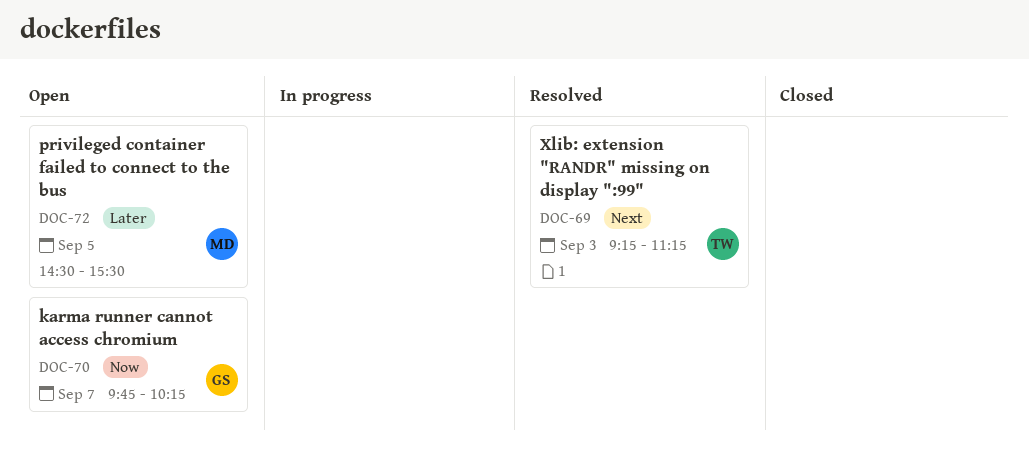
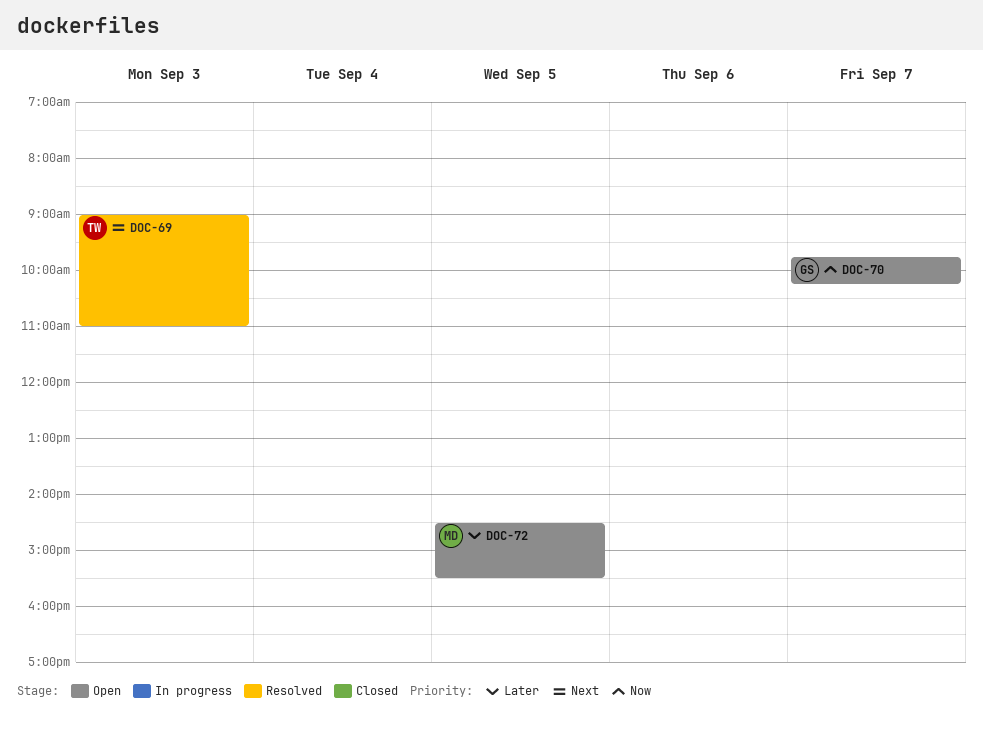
DOC-69, begins: 09:15 -> 09:00
DOC-69, ends: 11:15 -> 11:00

